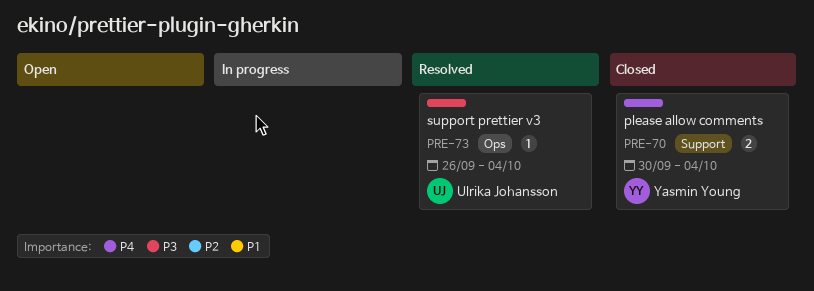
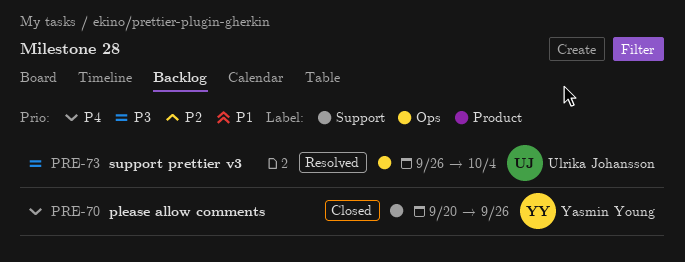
PRE-70, start: Sep 30 -> Sep 20
PRE-70, due: Oct 4 -> Sep 26

